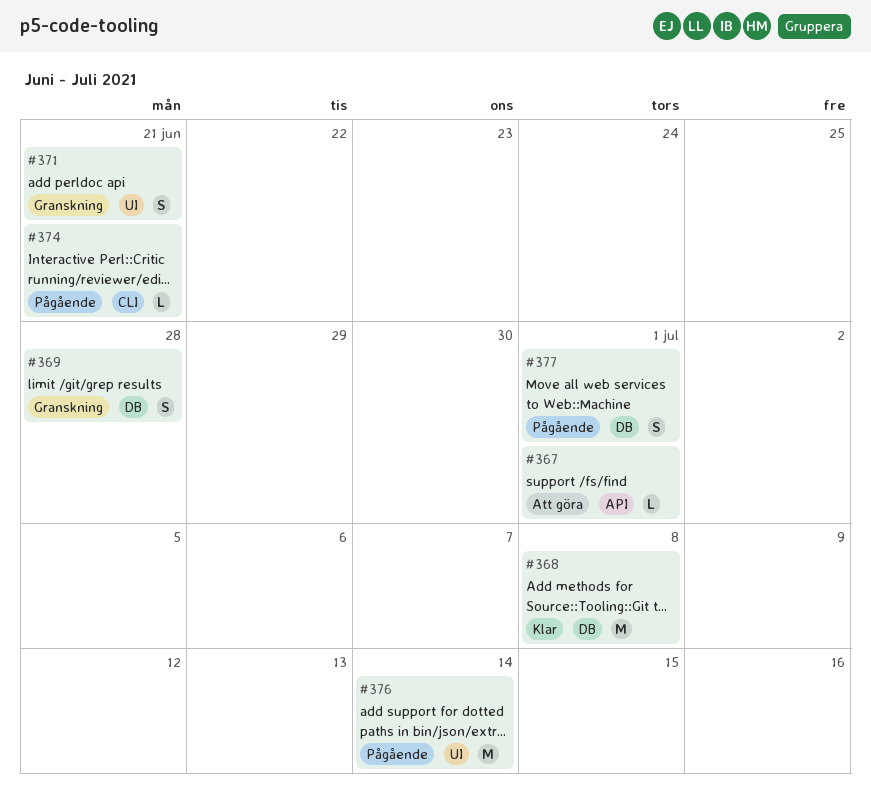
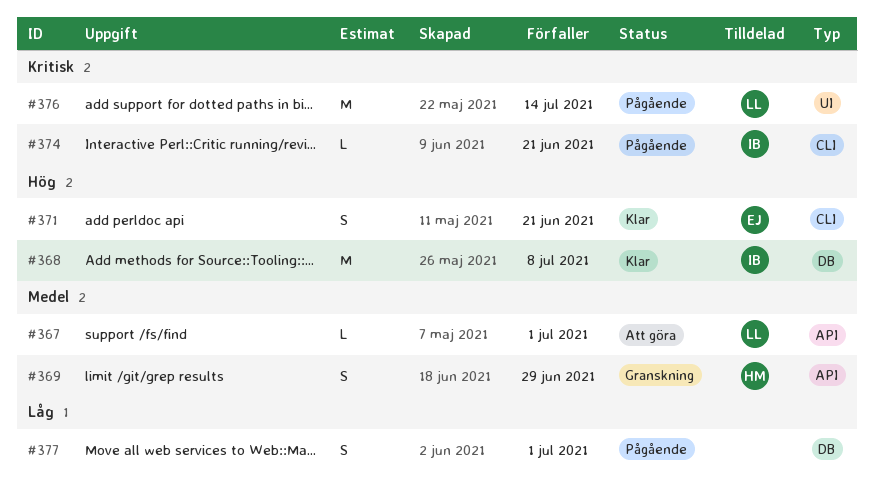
#369, label: DB -> API
#369, due: Jun 28 -> Jun 29
#371, status: Granskning -> Klar
#371, label: UI -> CLI

